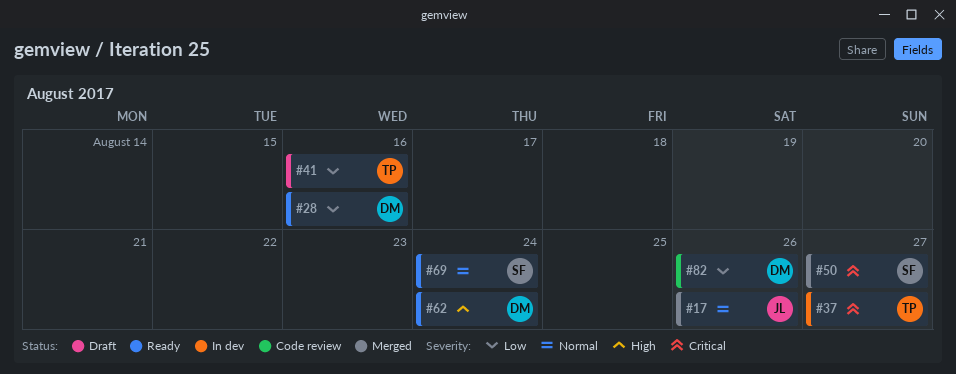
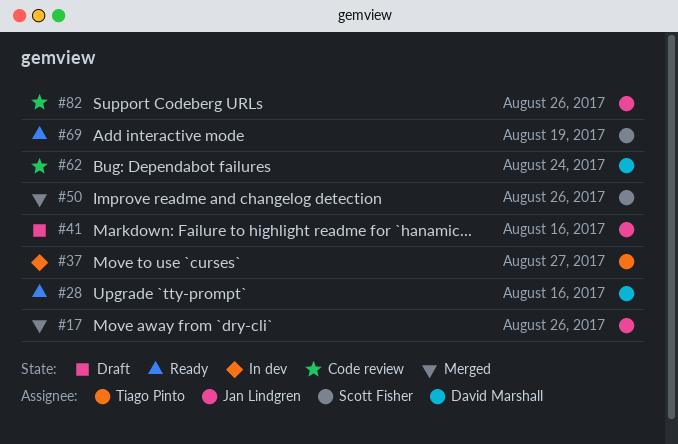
#41, owner: Tiago Pinto -> Jan Lindgren
#50, due: Aug 27 -> Aug 26
#62, status: Ready -> Code review
#69, due: Aug 24 -> Aug 19
#82, owner: David Marshall -> Jan Lindgren

